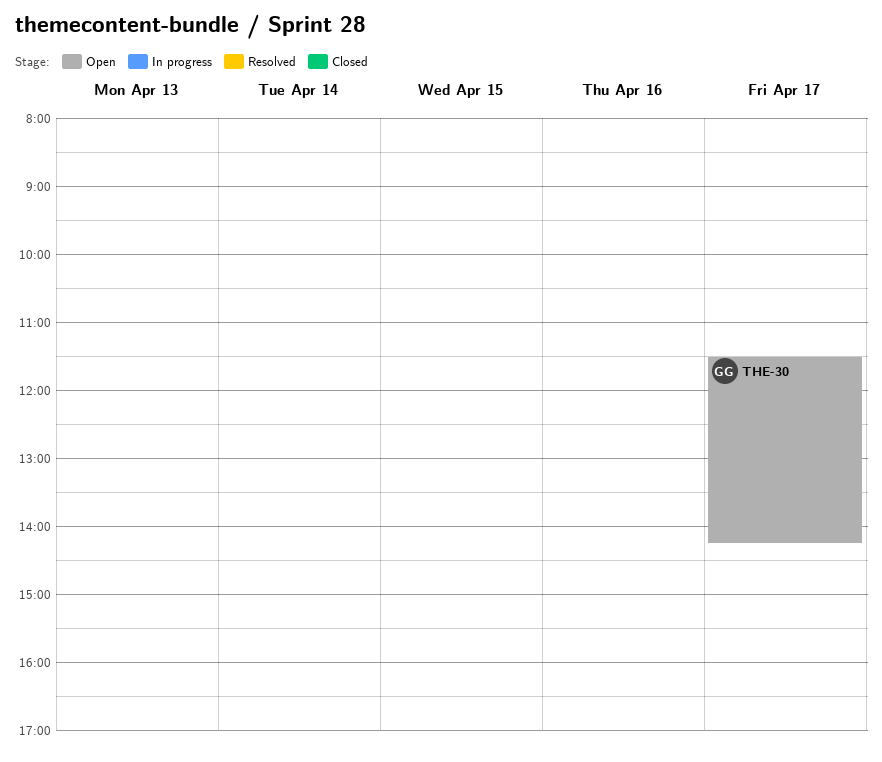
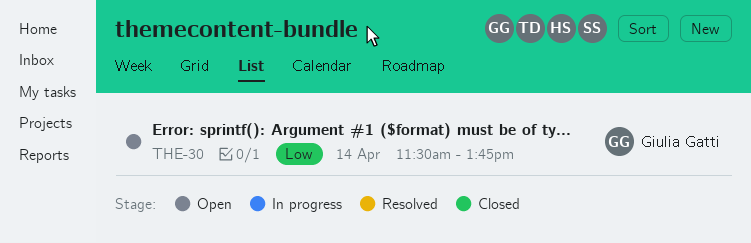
THE-30, day: Apr 17 -> Apr 14
THE-30, ends: 14:15 -> 13:45

